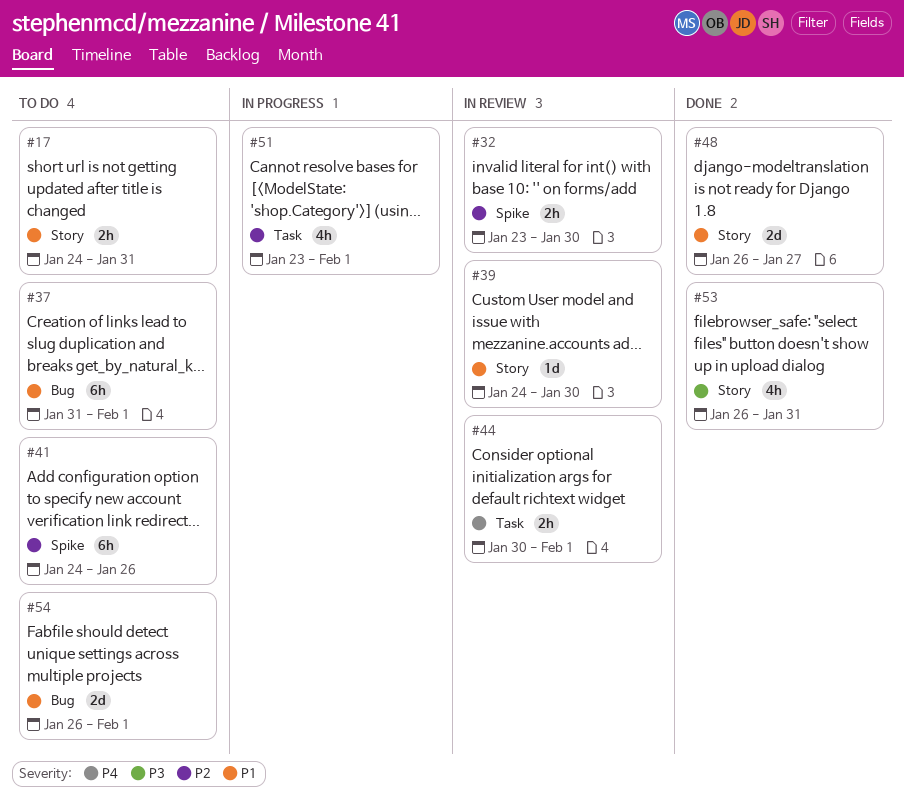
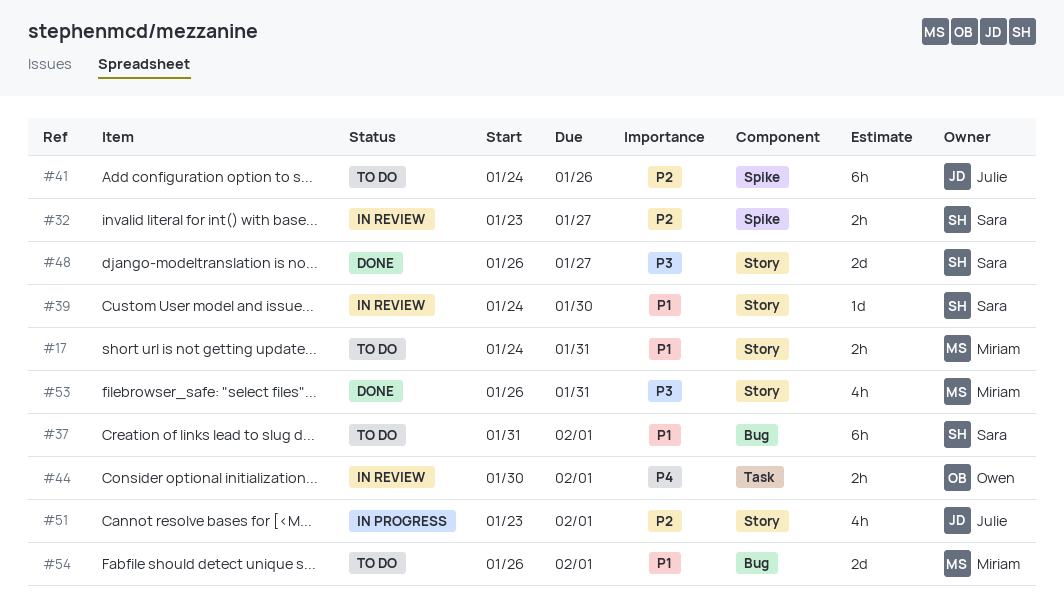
#32, due: Jan 30 -> Jan 27
#48, priority: P1 -> P3
#51, label: Task -> Story

